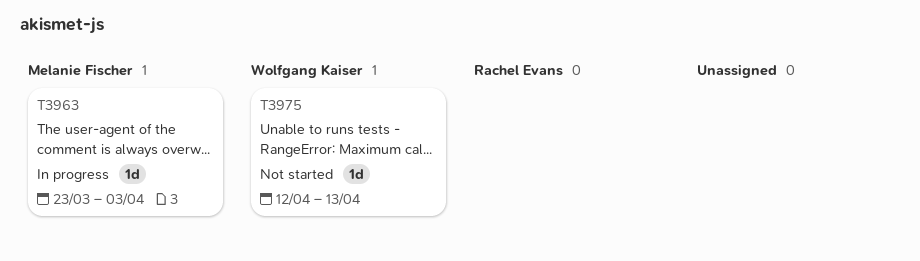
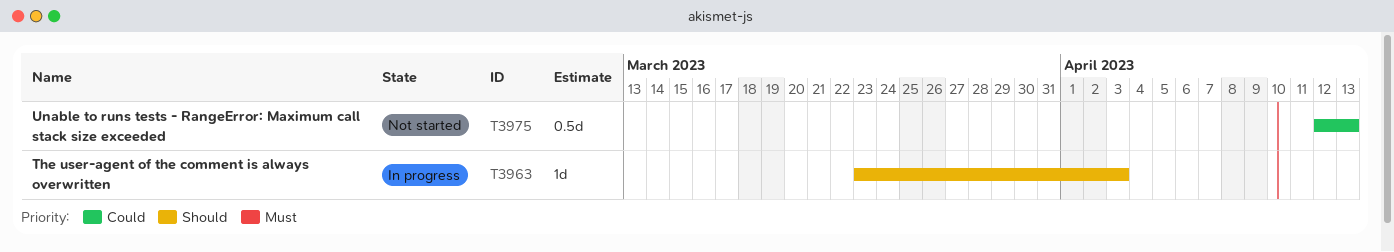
T3975, estimate: 1d -> 0.5d

